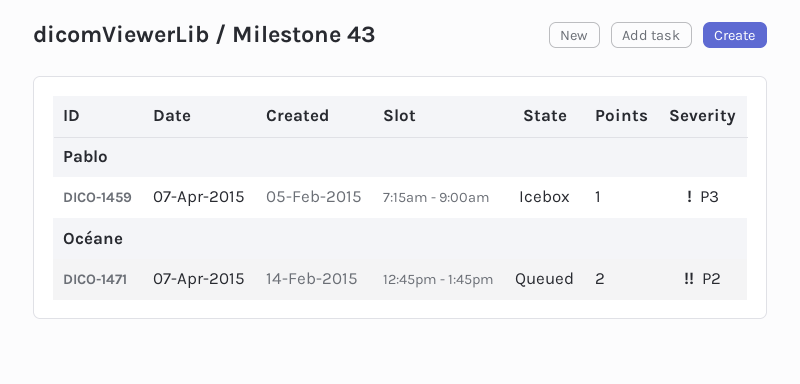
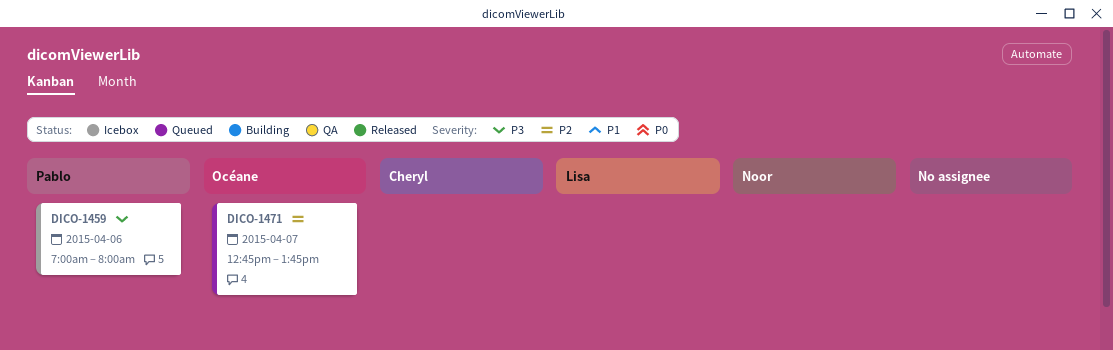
DICO-1459, day: Apr 7 -> Apr 6
DICO-1459, begins: 07:15 -> 07:00
DICO-1459, ends: 09:00 -> 08:00

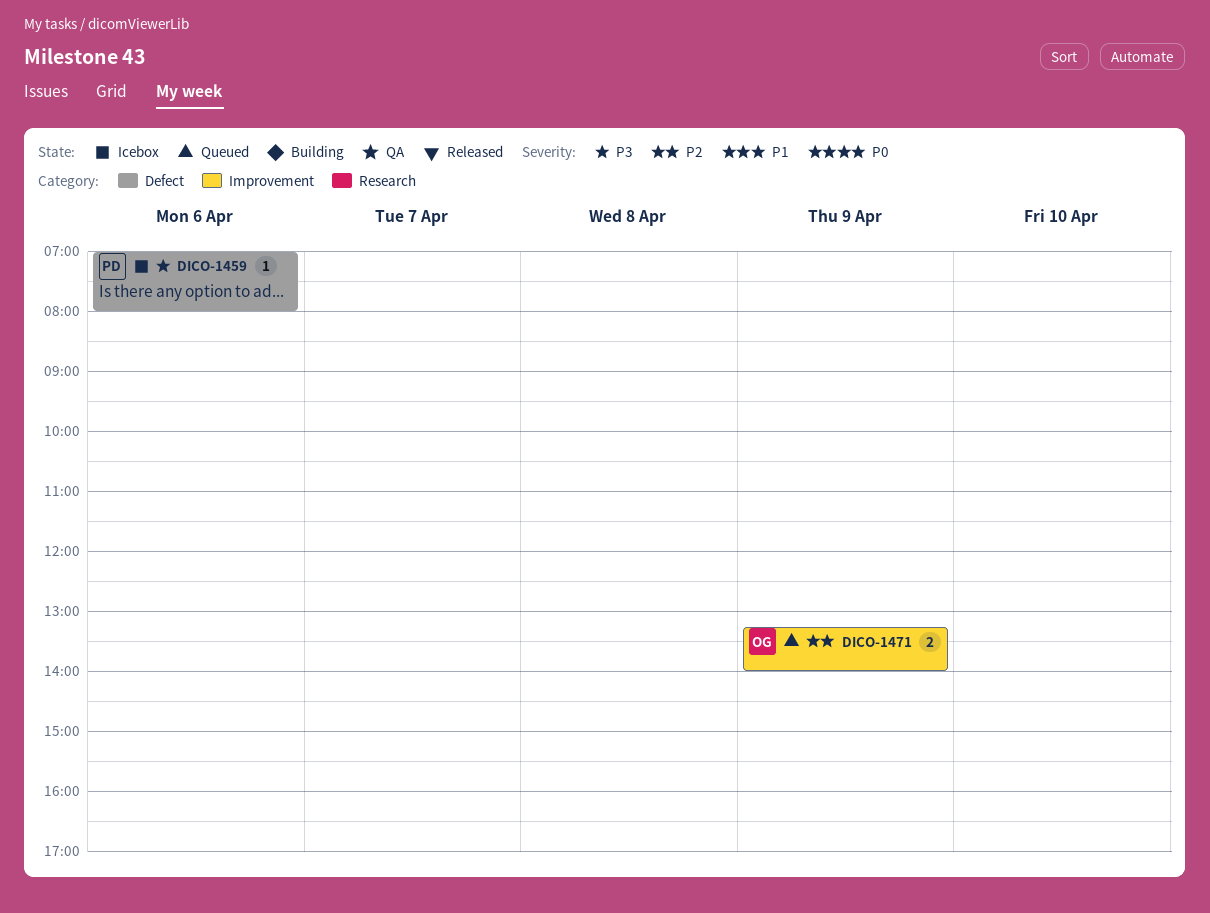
DICO-1471, day: Apr 7 -> Apr 9
DICO-1471, begins: 12:45 -> 13:15
DICO-1471, ends: 13:45 -> 14:00

